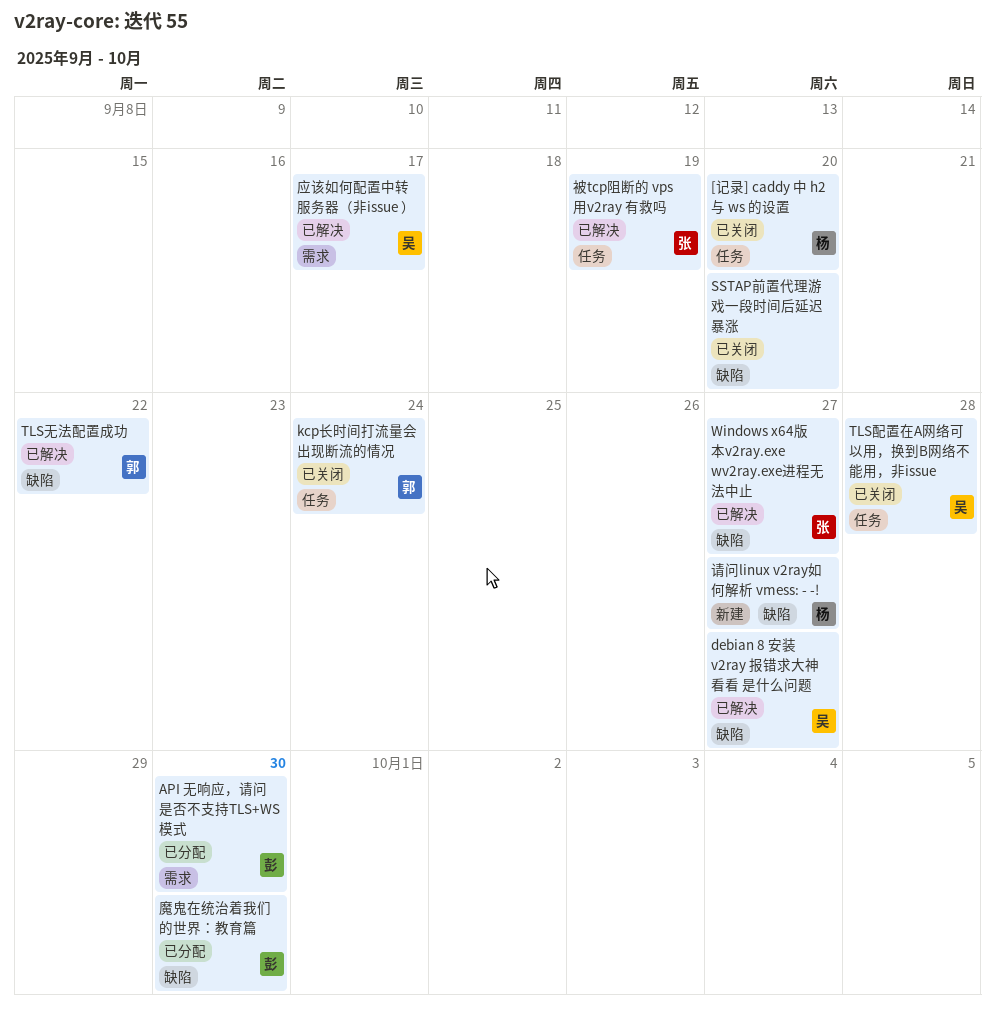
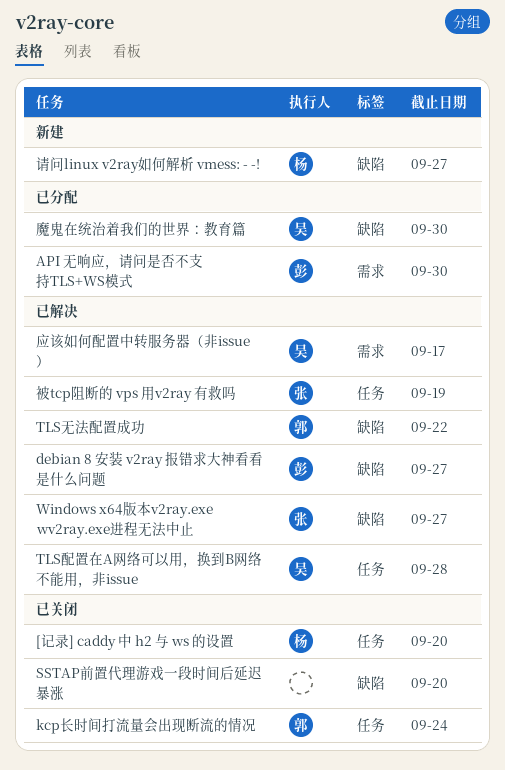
debian 8 安装 v2ray 报错求大神看看 是什么问题, owner: 吴 -> 彭
TLS配置在A网络可以用，换到B网络不能用，非issue, status: 已关闭 -> 已解决
魔鬼在统治着我们的世界：教育篇, owner: 彭 -> 吴

